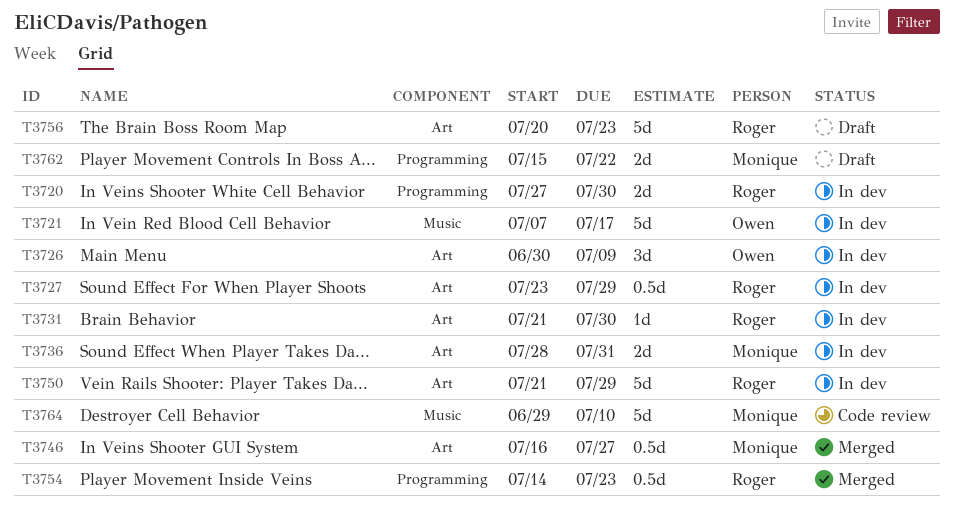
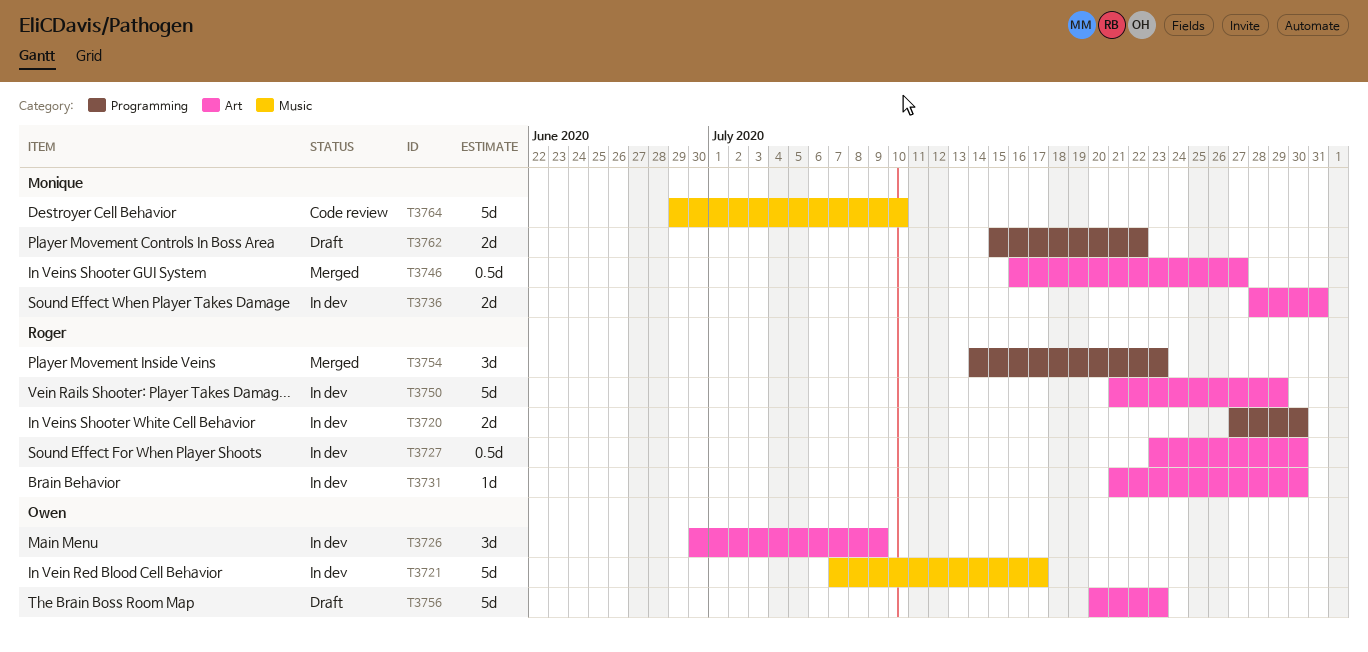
T3727, due: Jul 29 -> Jul 30
T3754, estimate: 0.5d -> 3d
T3756, owner: Roger -> Owen

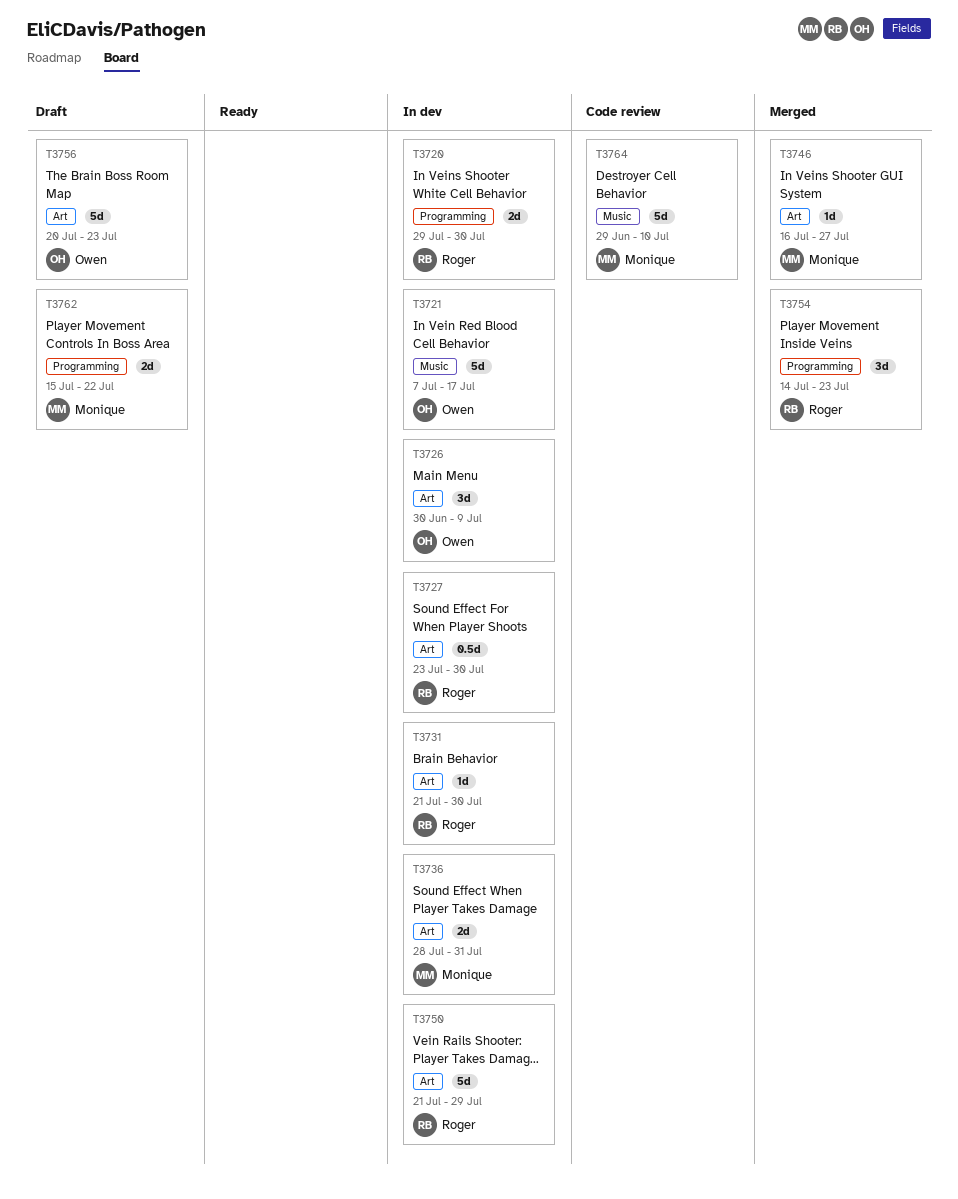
T3720, start: Jul 27 -> Jul 29
T3746, estimate: 0.5d -> 1d

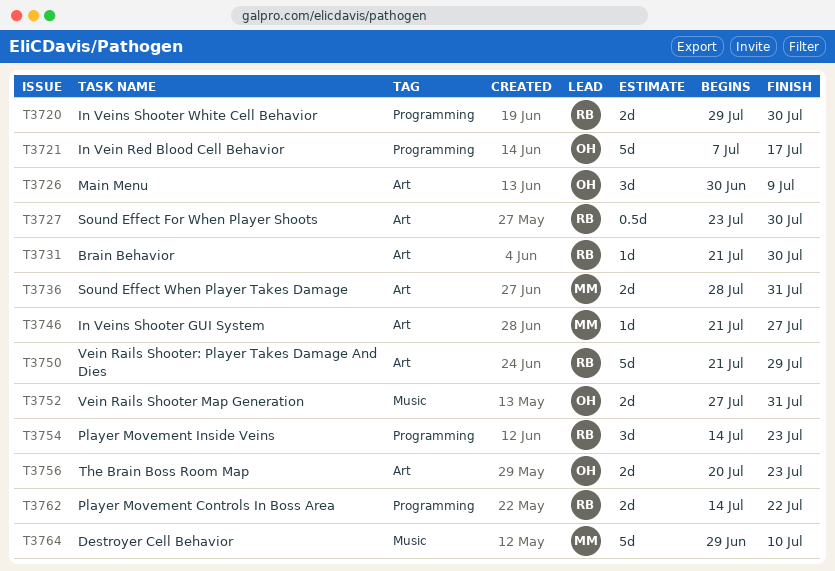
T3721, label: Music -> Programming
T3746, start: Jul 16 -> Jul 21
T3752: none -> present
T3756, estimate: 5d -> 2d
T3762, owner: Monique -> Roger
T3762, start: Jul 15 -> Jul 14

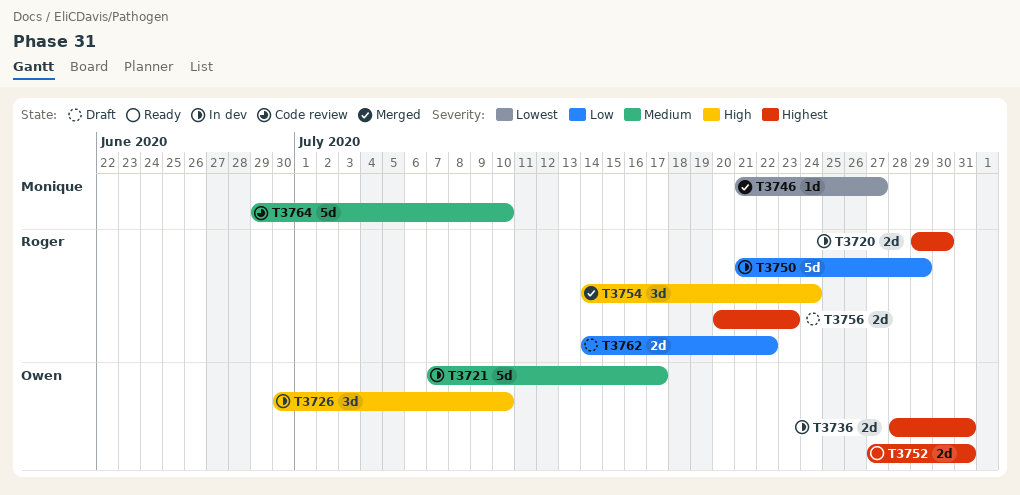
T3726, due: Jul 9 -> Jul 10
T3727: present -> none
T3731: present -> none
T3736, owner: Monique -> Owen
T3754, due: Jul 23 -> Jul 24
T3756, owner: Owen -> Roger

